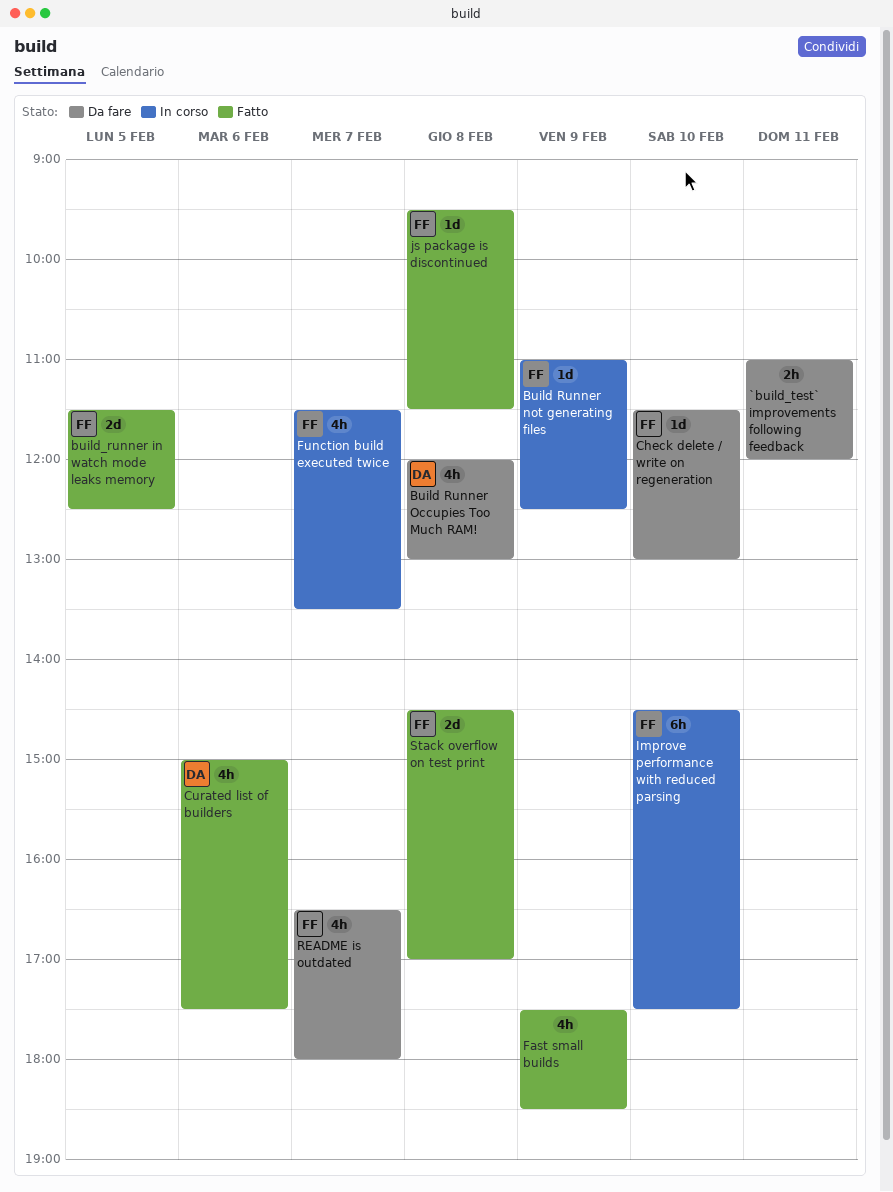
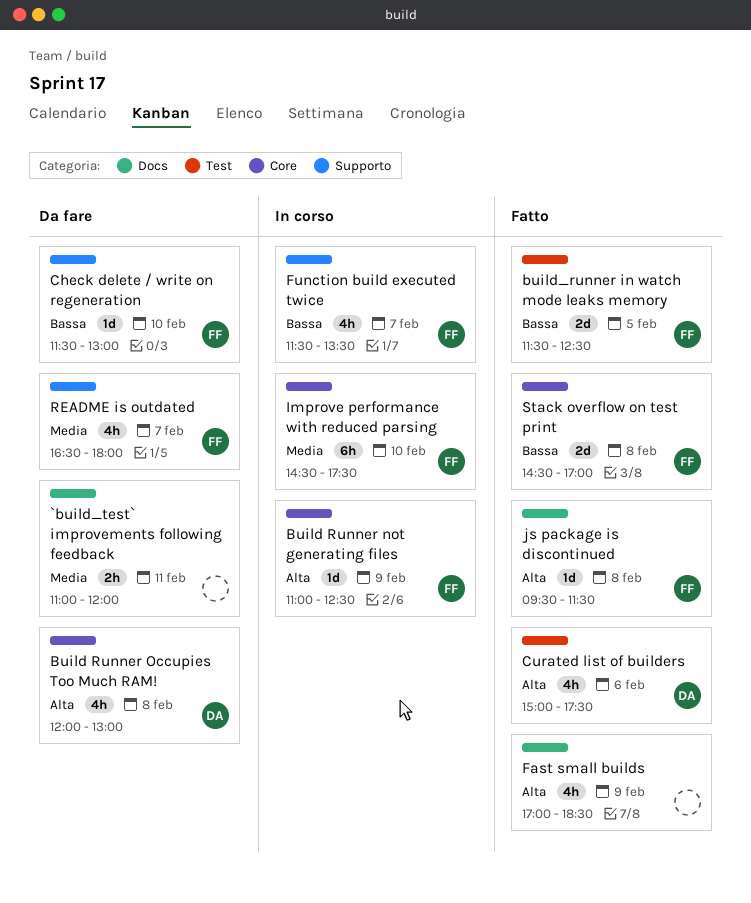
Fast small builds, begins: 17:30 -> 17:00

